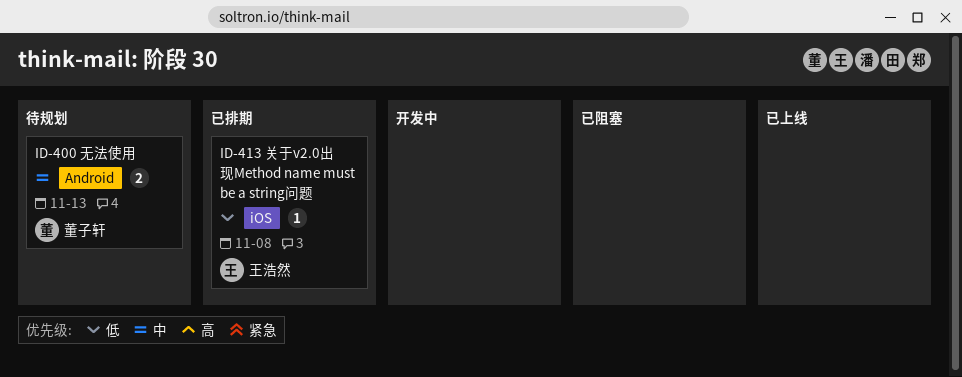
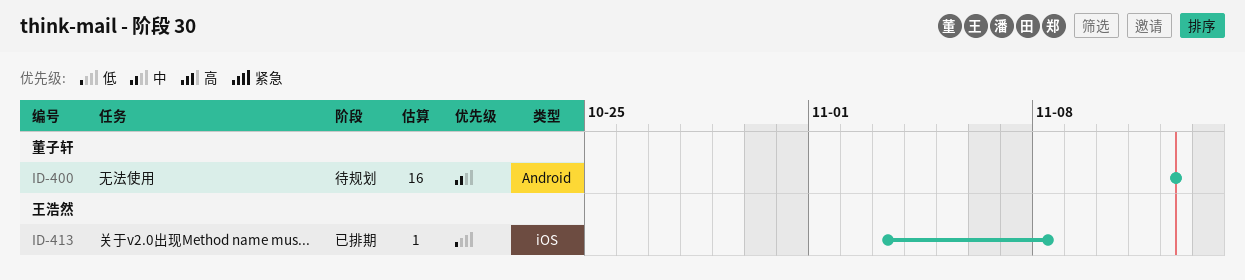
ID-400, estimate: 2 -> 16
ID-400, due: Nov 13 -> Nov 12

